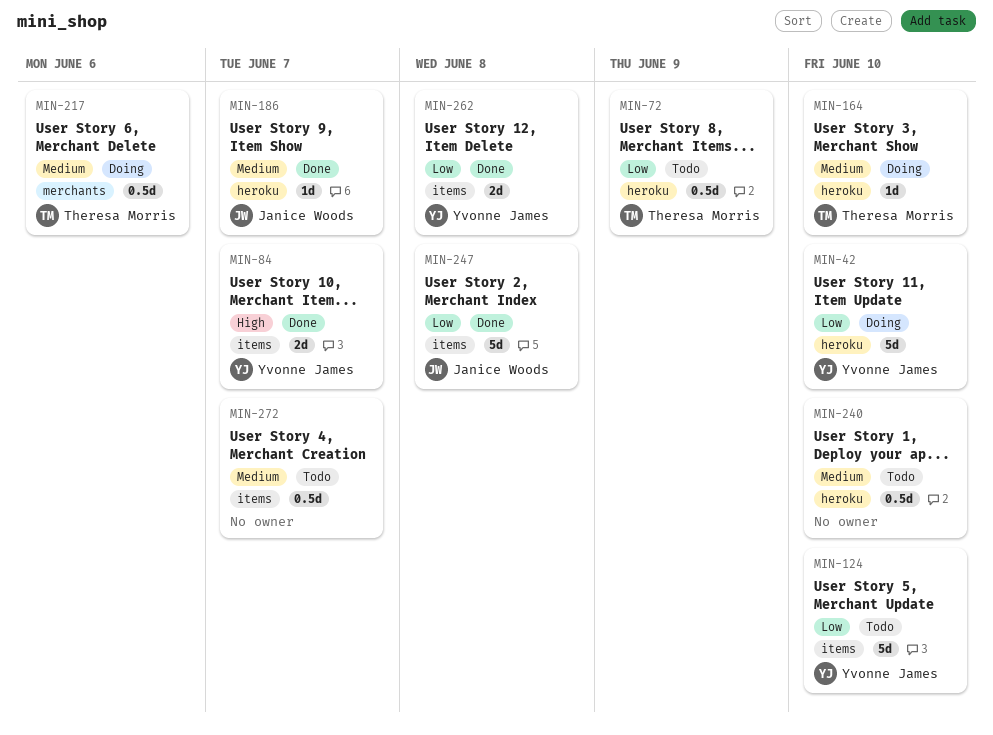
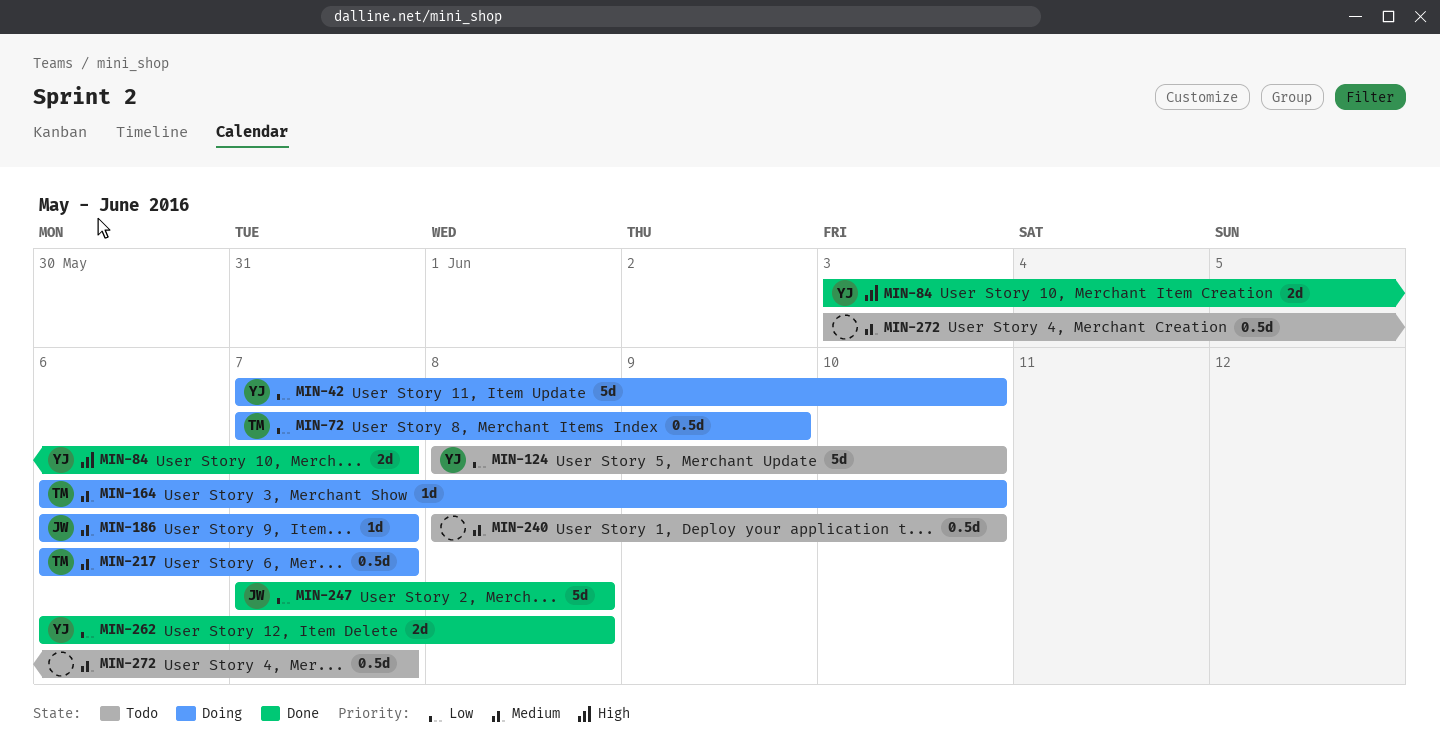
MIN-72, status: Todo -> Doing
MIN-186, status: Done -> Doing
MIN-217, due: Jun 6 -> Jun 7

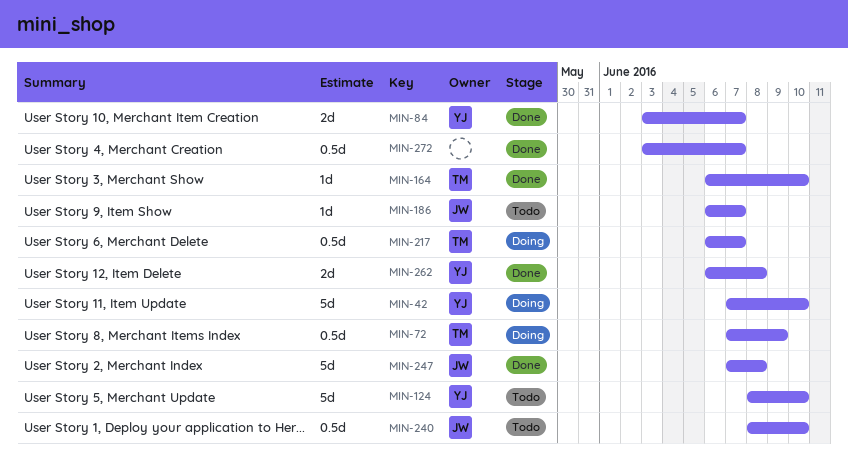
MIN-164, status: Doing -> Done
MIN-186, status: Doing -> Todo
MIN-240, owner: none -> JW
MIN-272, status: Todo -> Done

